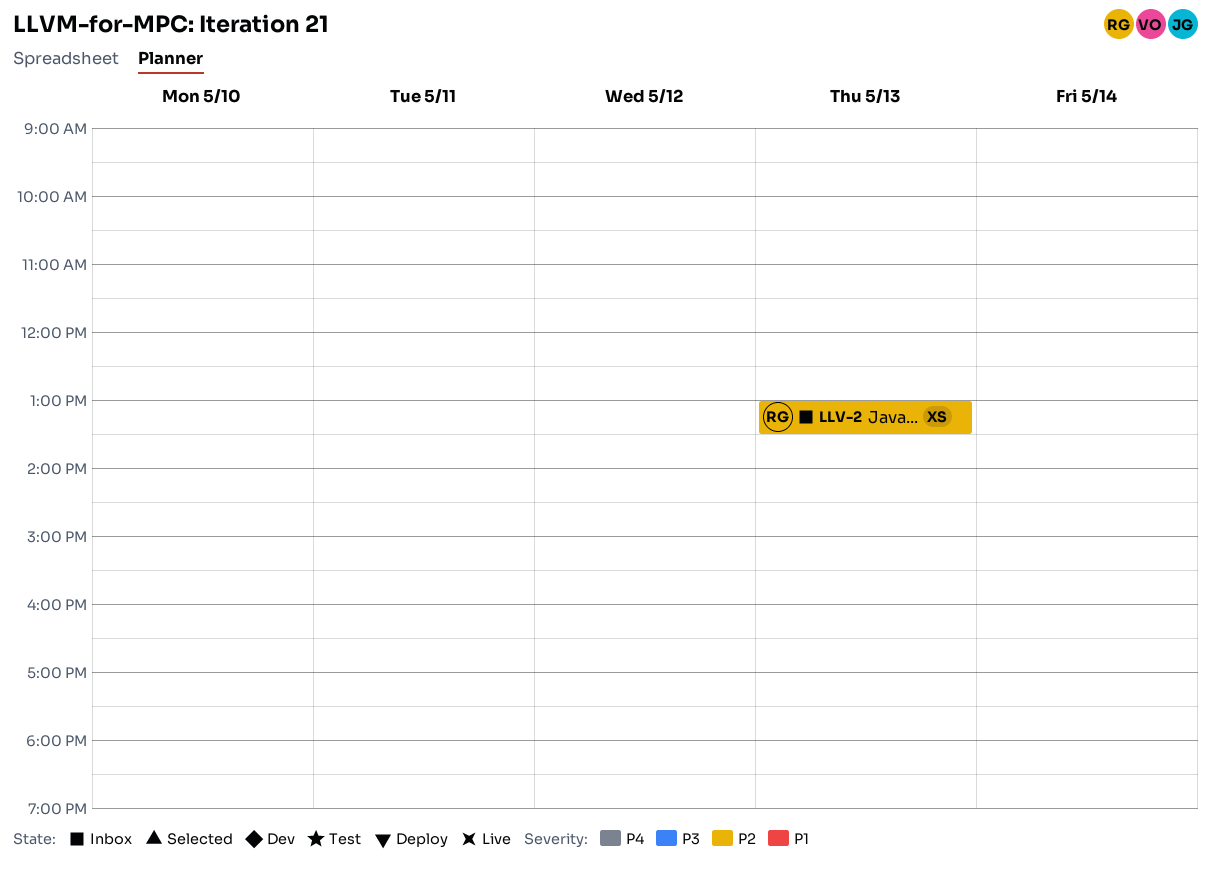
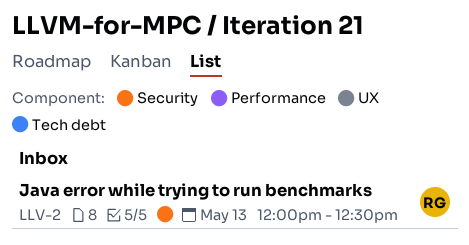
LLV-2, begins: 13:00 -> 12:00
LLV-2, ends: 13:30 -> 12:30

